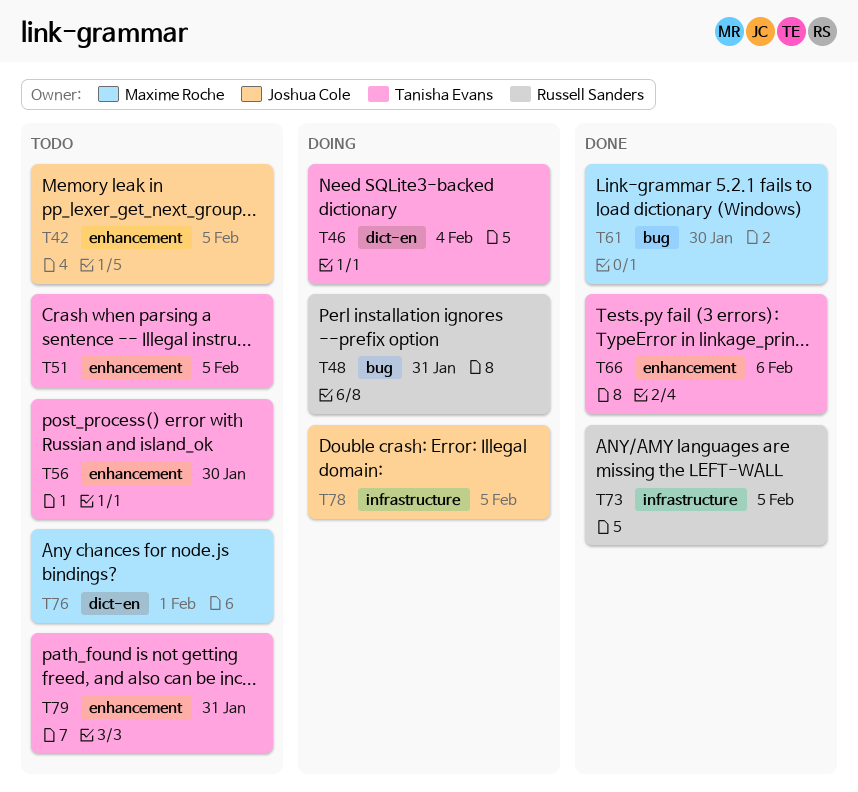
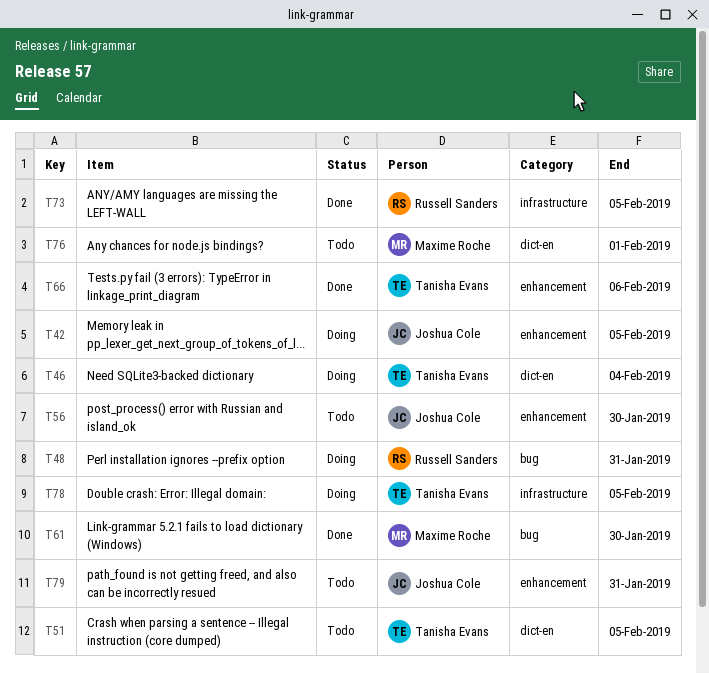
T42, status: Todo -> Doing
T51, label: enhancement -> dict-en
T56, owner: Tanisha Evans -> Joshua Cole
T78, owner: Joshua Cole -> Tanisha Evans
T79, owner: Tanisha Evans -> Joshua Cole

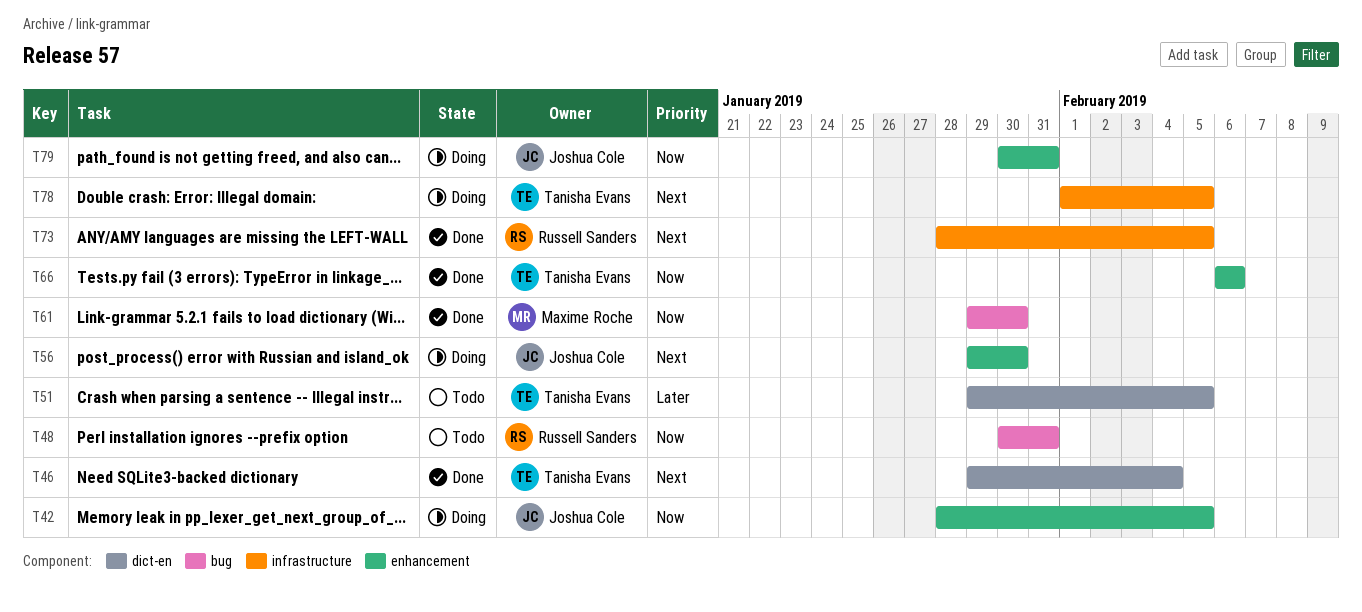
T46, status: Doing -> Done
T48, status: Doing -> Todo
T56, status: Todo -> Doing
T76: present -> none
T79, status: Todo -> Doing

